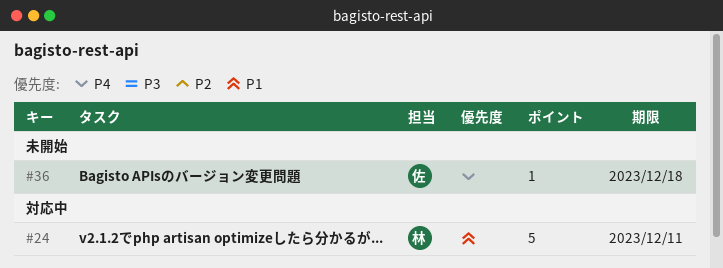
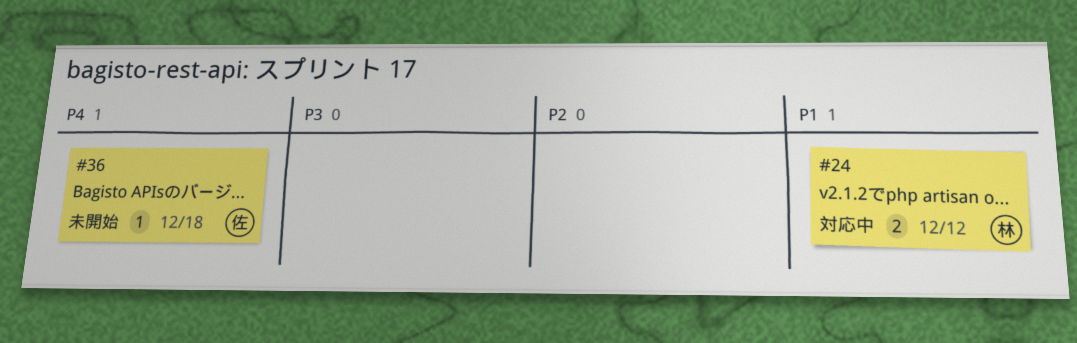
#24, estimate: 5 -> 2
#24, due: Dec 11 -> Dec 12

